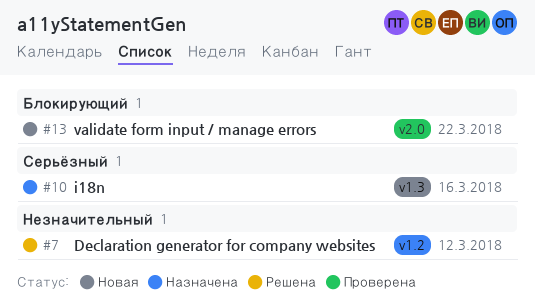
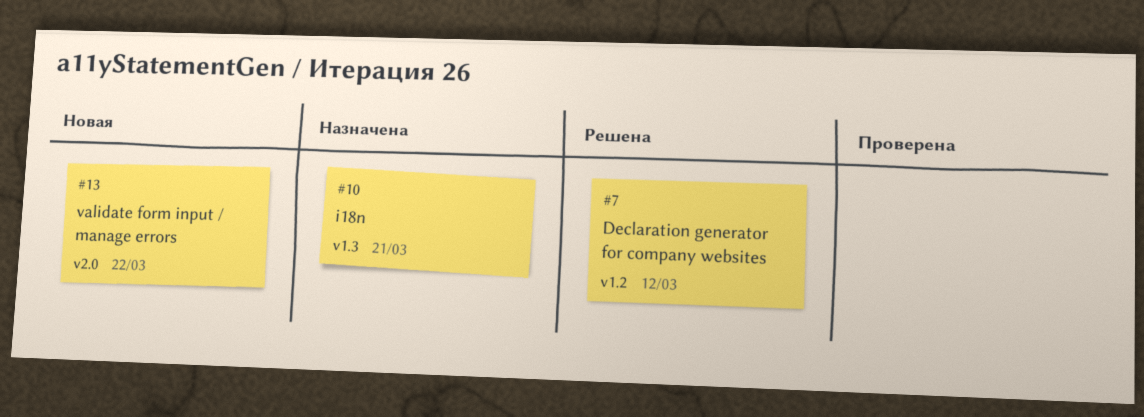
#10, due: Mar 16 -> Mar 21

